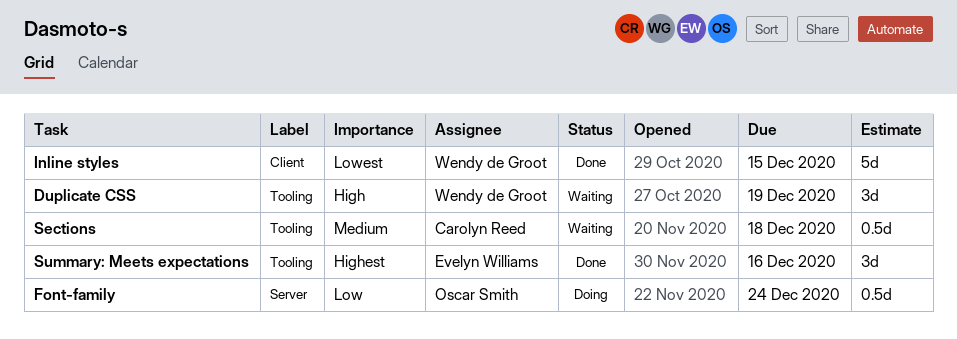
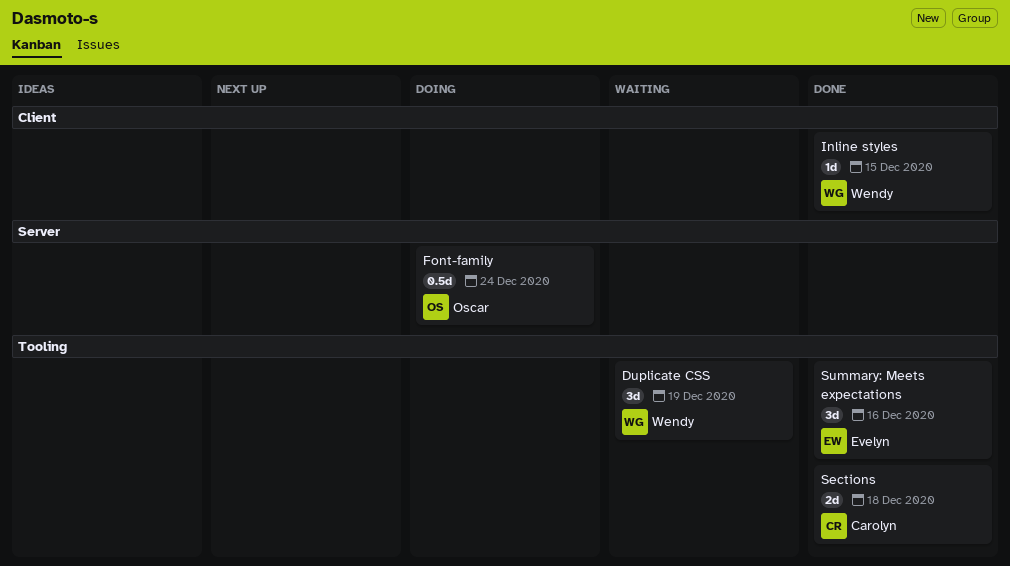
Inline styles, estimate: 5d -> 1d
Sections, status: Waiting -> Done
Sections, estimate: 0.5d -> 2d

